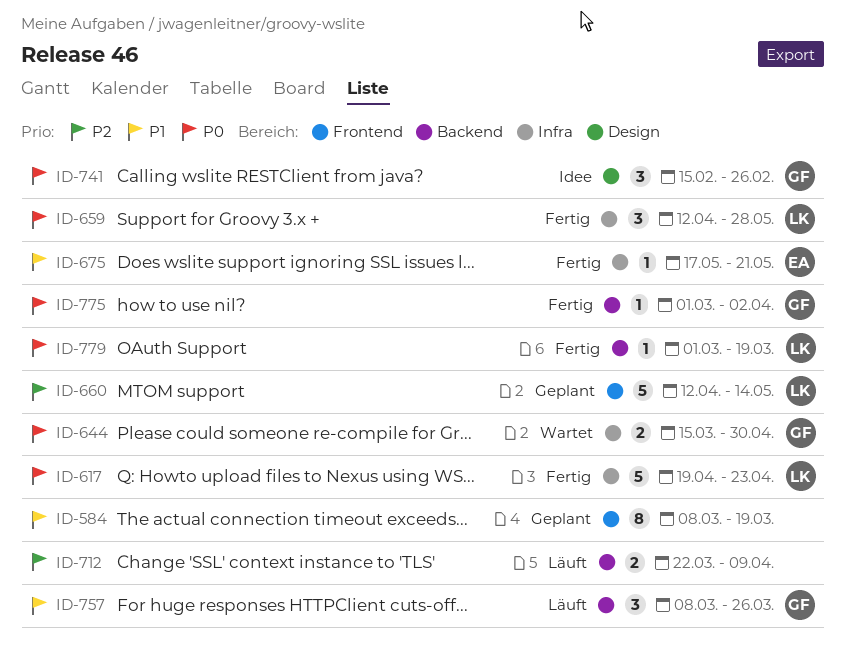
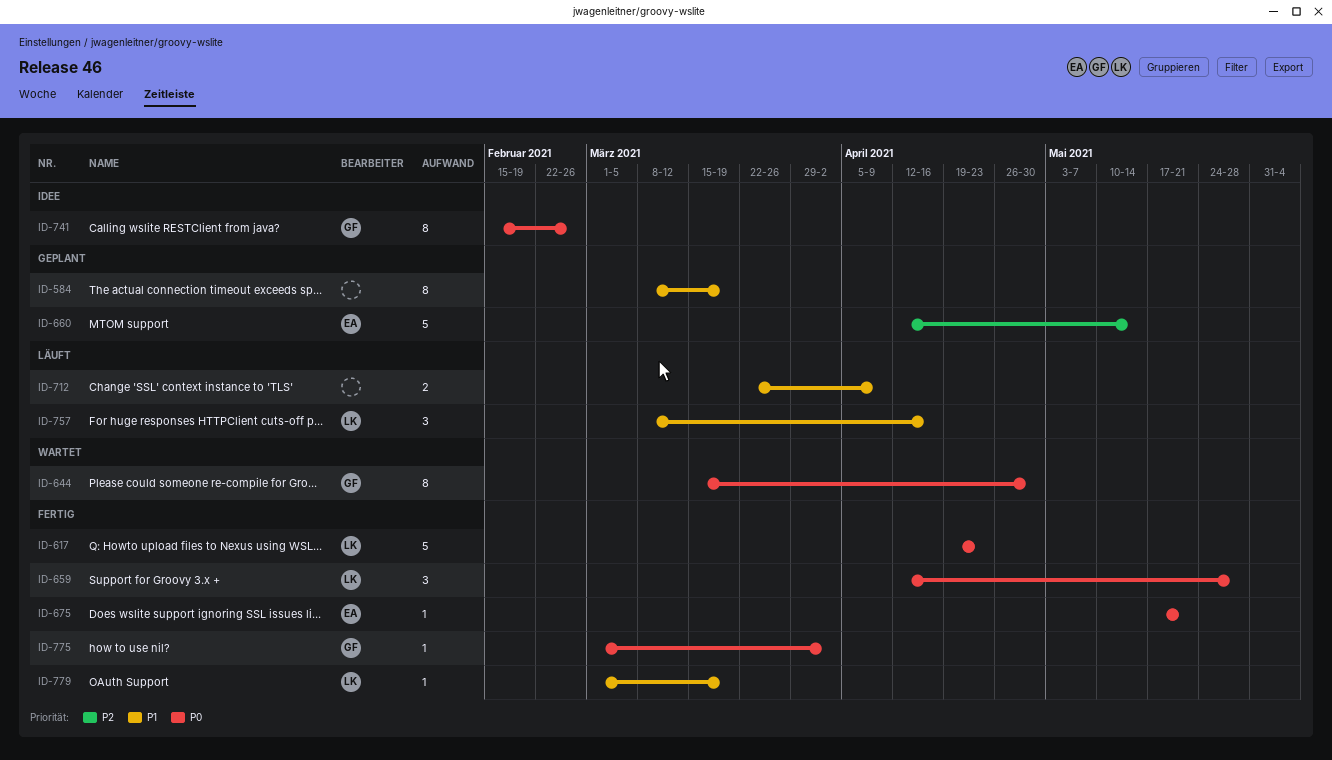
ID-644, estimate: 2 -> 8
ID-660, owner: LK -> EA
ID-675, priority: P1 -> P0
ID-712, priority: P2 -> P1
ID-741, estimate: 3 -> 8
ID-757, owner: GF -> LK
ID-757, due: Mar 26 -> Apr 16
ID-779, priority: P0 -> P1

